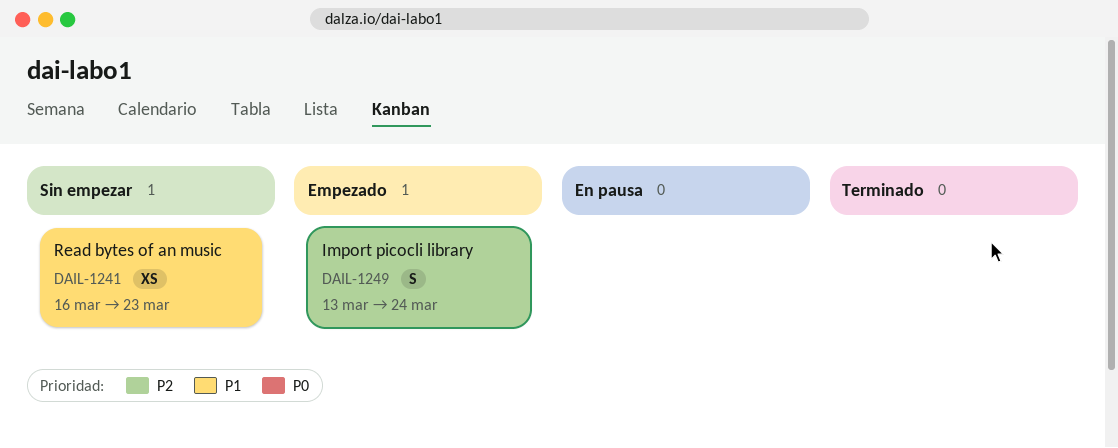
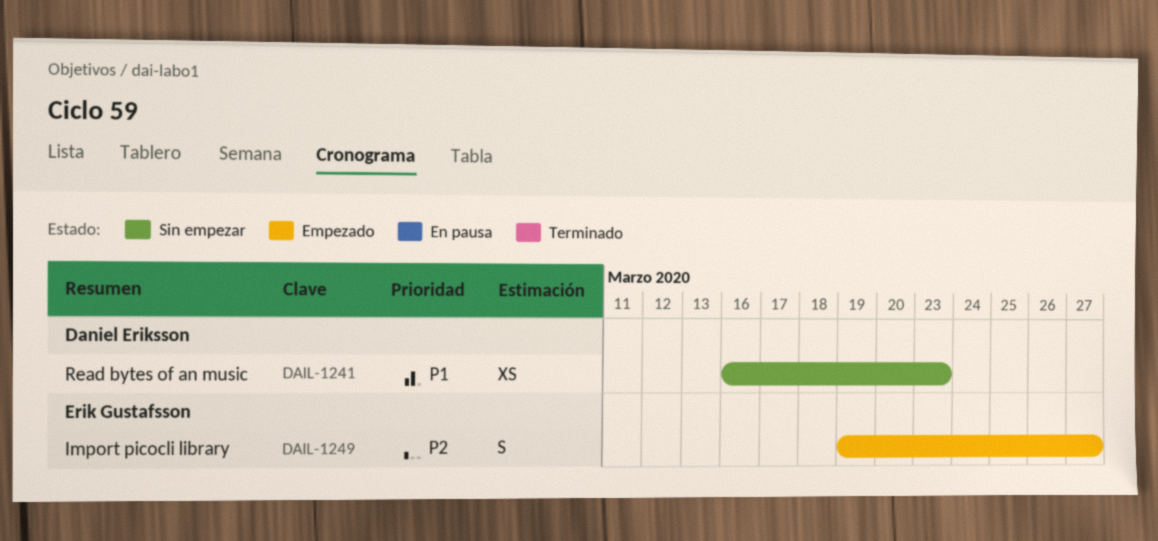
DAIL-1249, start: Mar 13 -> Mar 19
DAIL-1249, due: Mar 24 -> Mar 27

